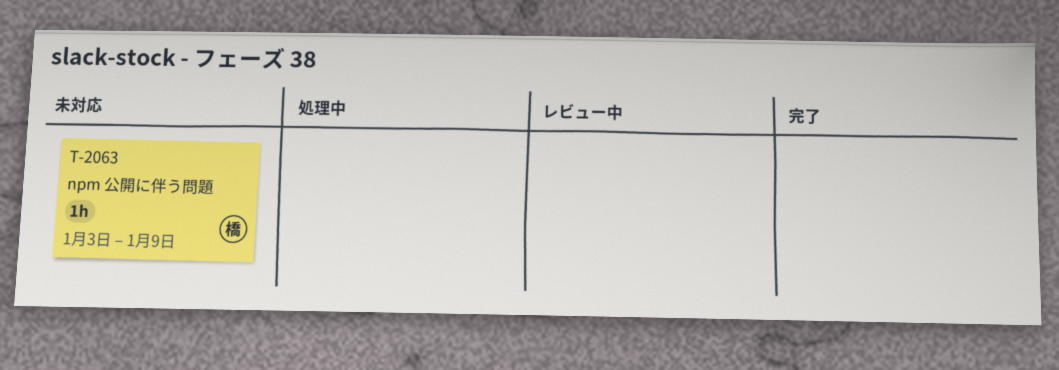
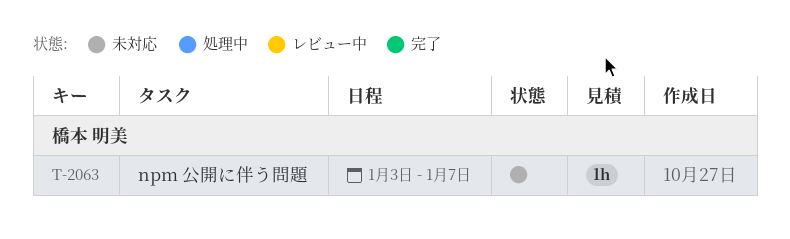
T-2063, due: Jan 9 -> Jan 7

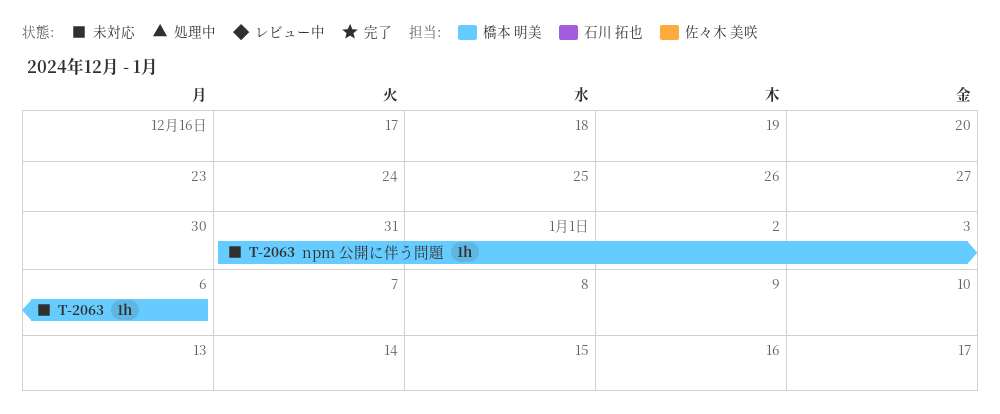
T-2063, start: Jan 3 -> Dec 31
T-2063, due: Jan 7 -> Jan 6

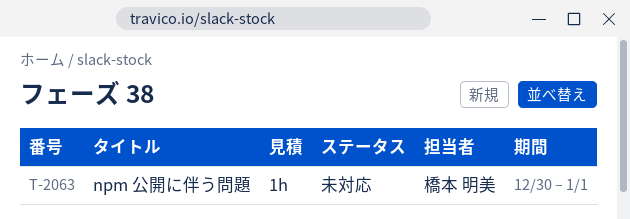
T-2063, start: Dec 31 -> Dec 30
T-2063, due: Jan 6 -> Jan 1

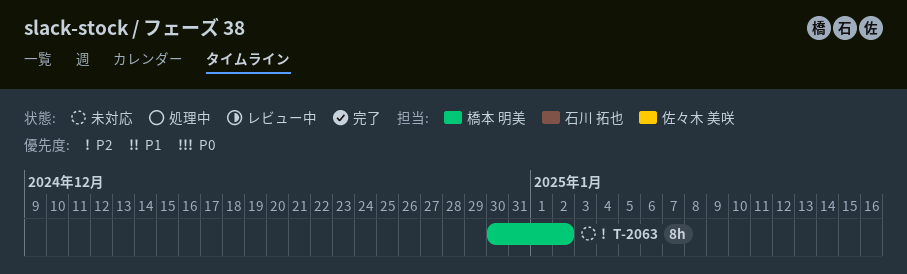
T-2063, estimate: 1h -> 8h
T-2063, due: Jan 1 -> Jan 2

